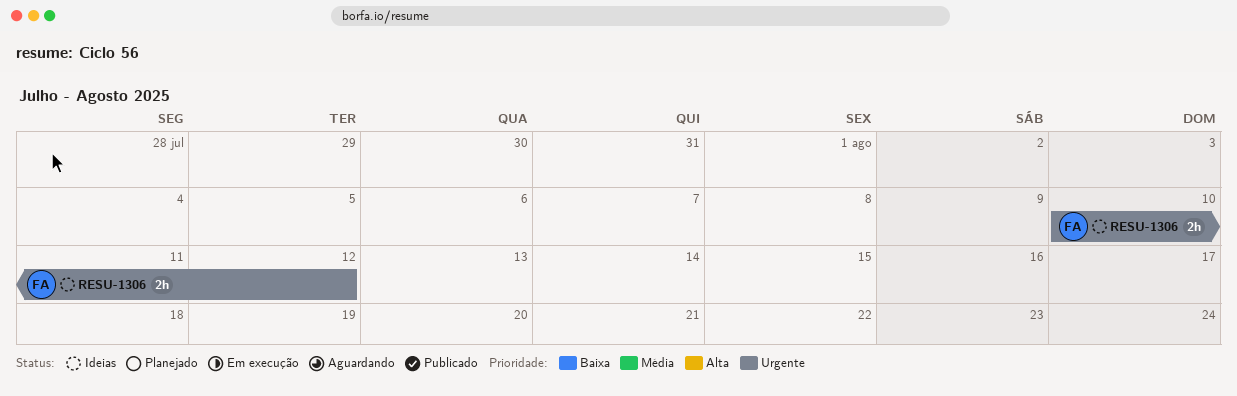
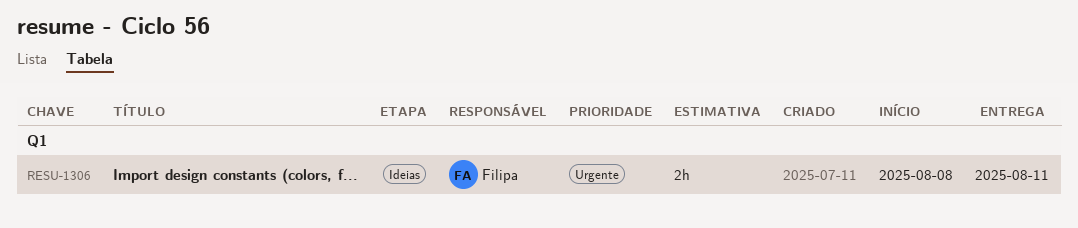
RESU-1306, start: Aug 10 -> Aug 8
RESU-1306, due: Aug 12 -> Aug 11

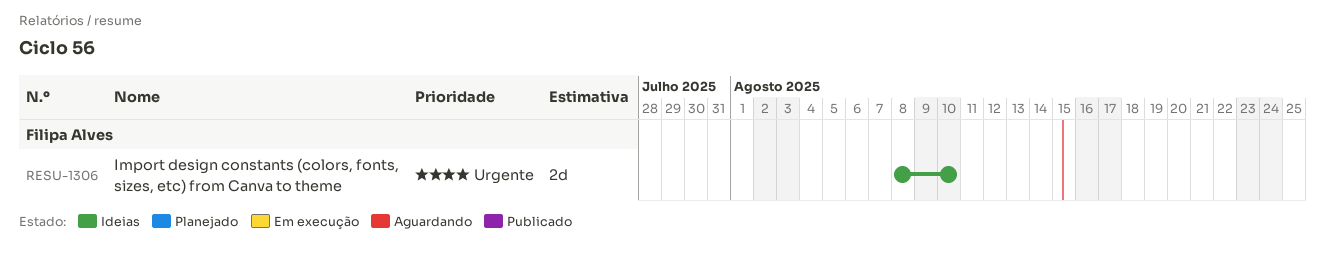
RESU-1306, estimate: 2h -> 2d
RESU-1306, due: Aug 11 -> Aug 10

